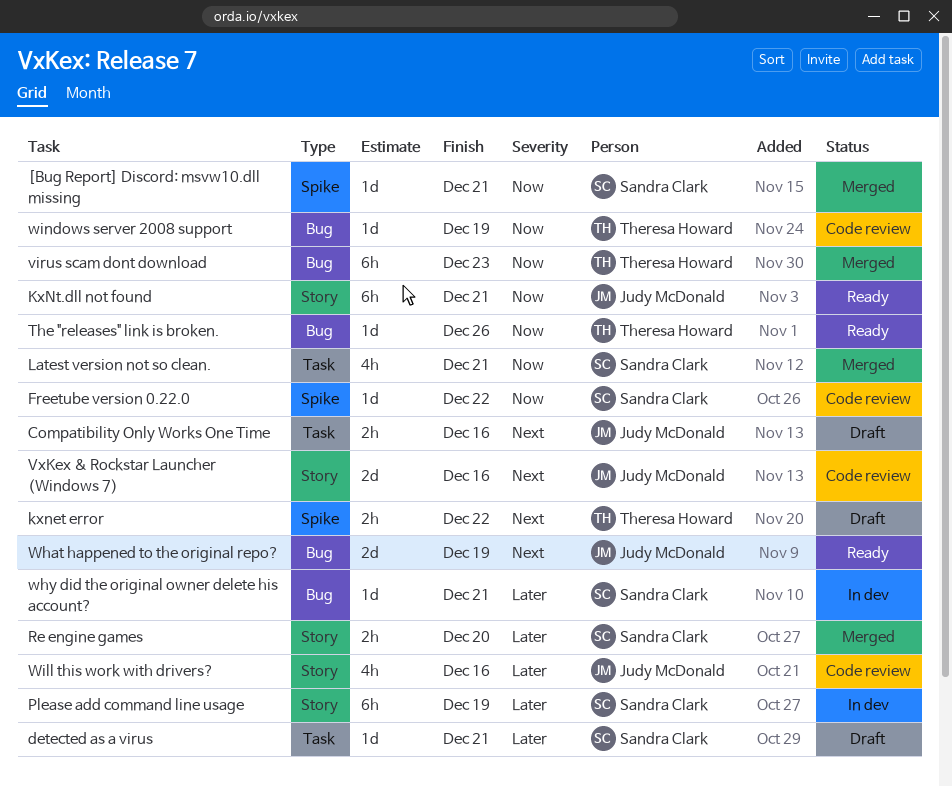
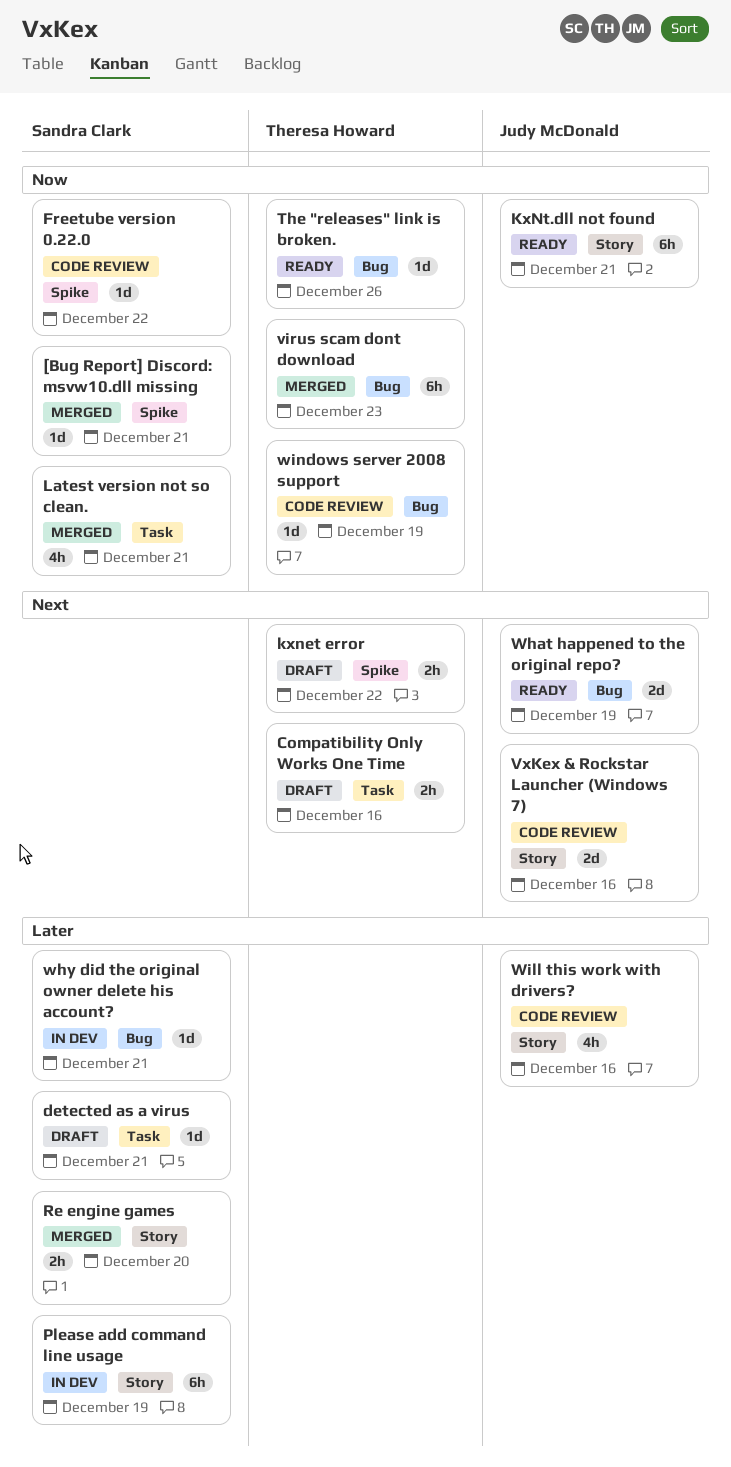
Compatibility Only Works One Time, owner: Judy McDonald -> Theresa Howard

